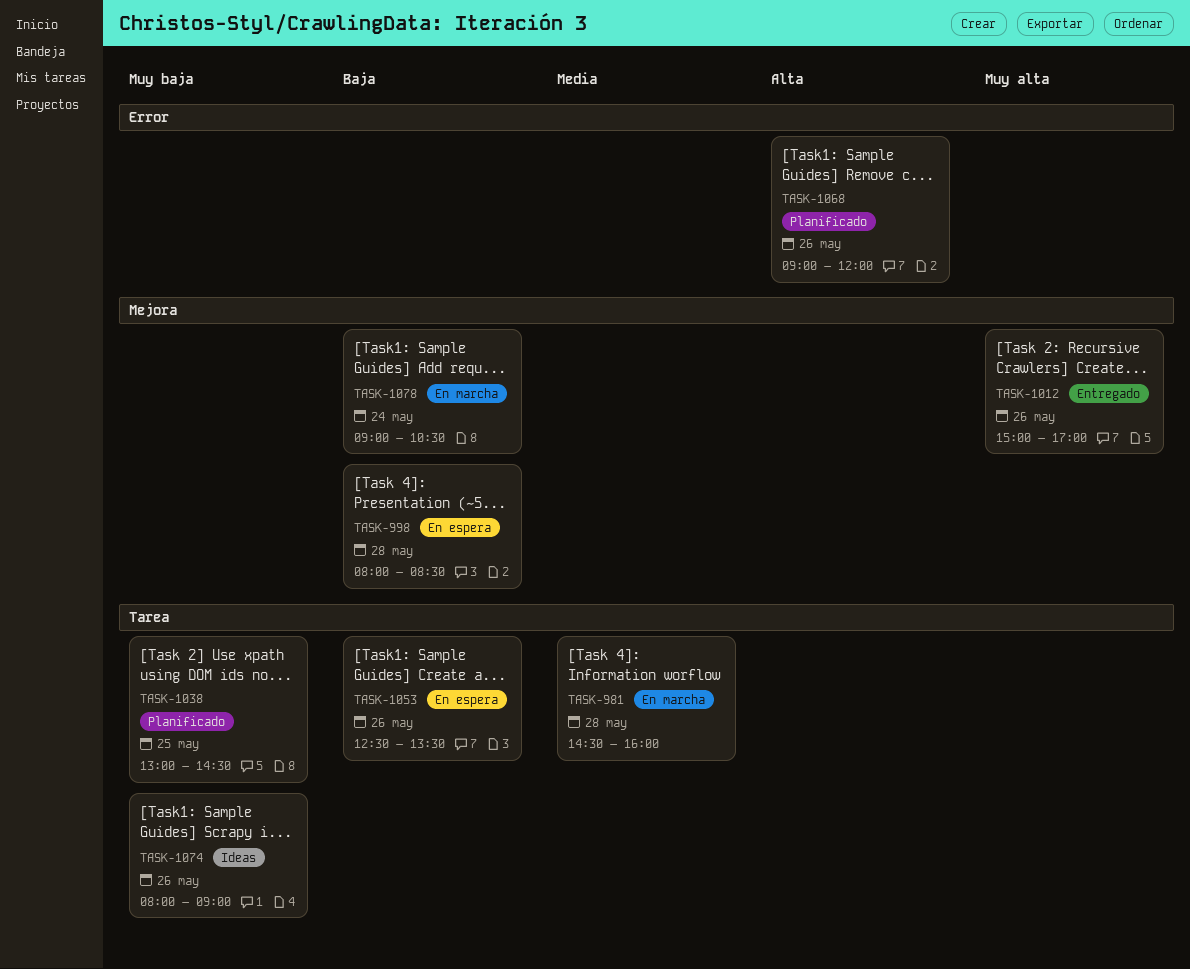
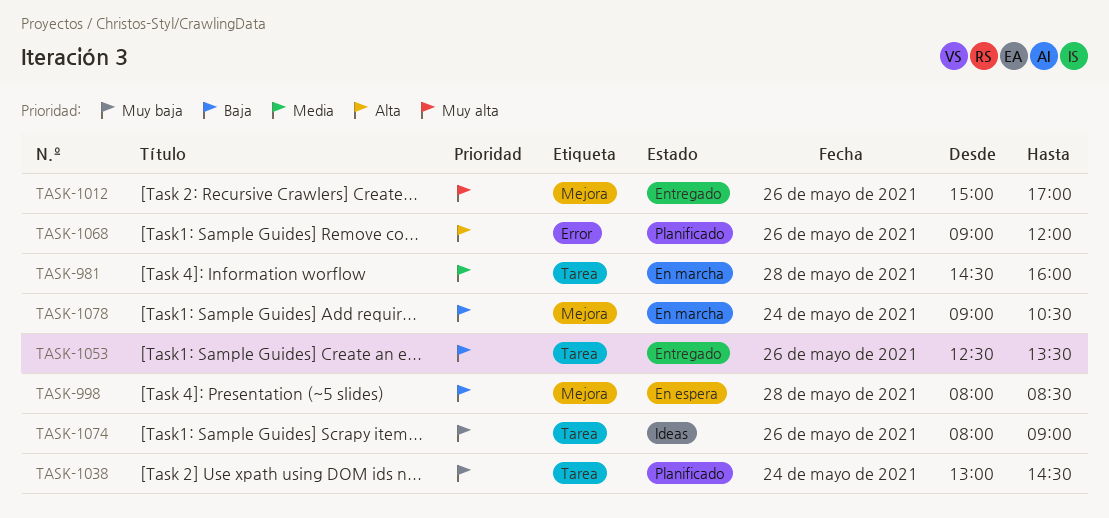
TASK-1038, day: May 25 -> May 24
TASK-1053, status: En espera -> Entregado

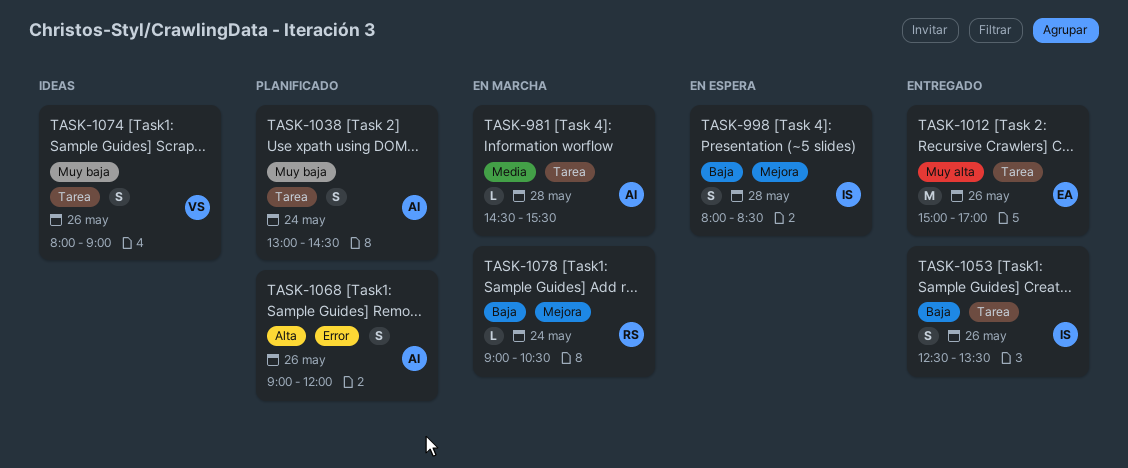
TASK-981, ends: 16:00 -> 15:30
TASK-1012, label: Mejora -> Tarea

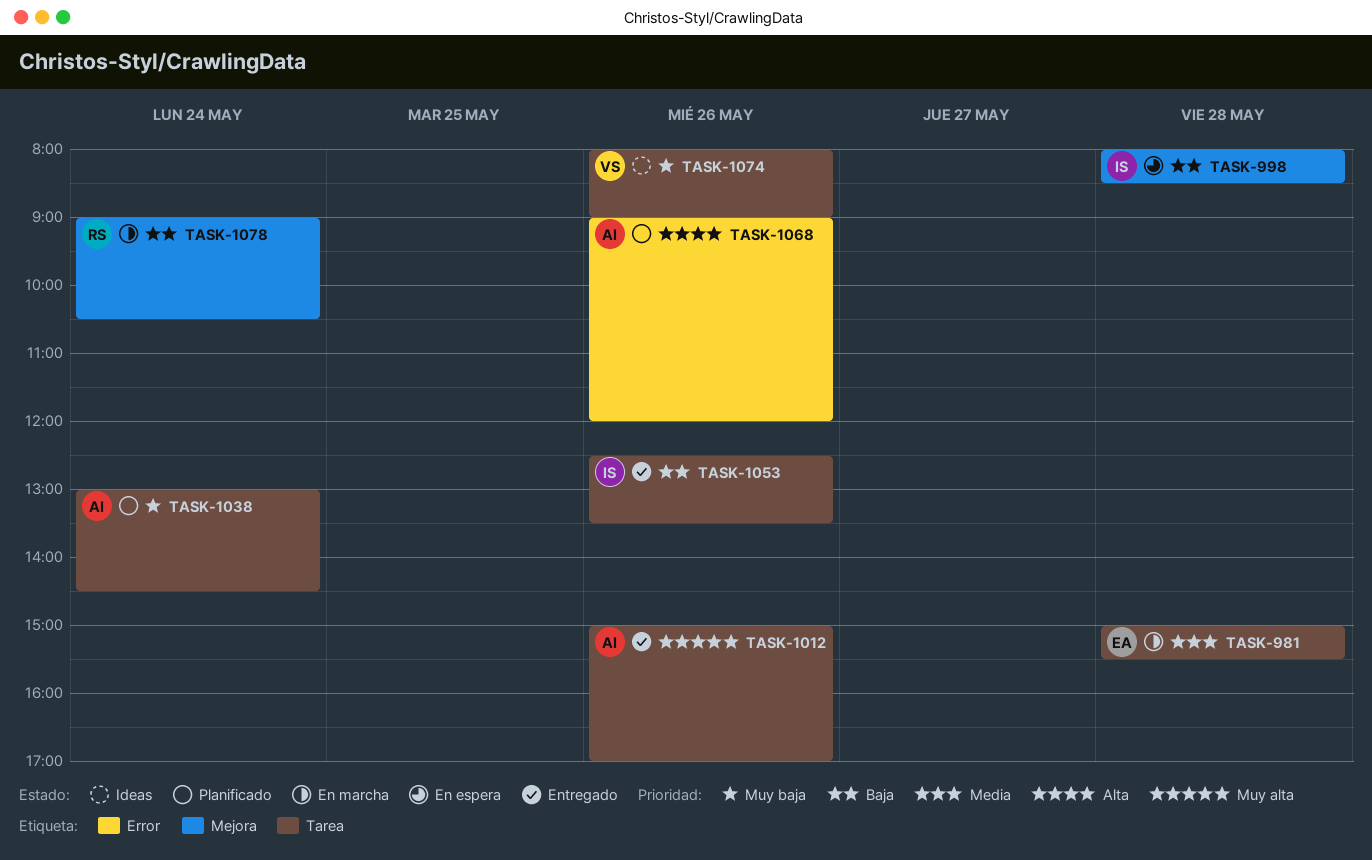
TASK-981, owner: AI -> EA
TASK-981, begins: 14:30 -> 15:00
TASK-1012, owner: EA -> AI

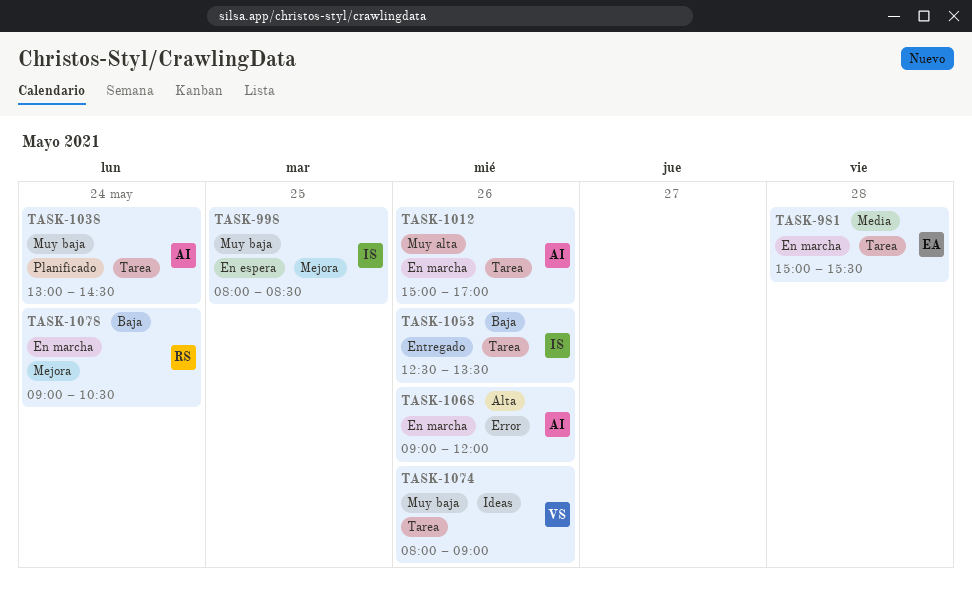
TASK-998, priority: Baja -> Muy baja
TASK-998, day: May 28 -> May 25
TASK-1012, status: Entregado -> En marcha
TASK-1068, status: Planificado -> En marcha

